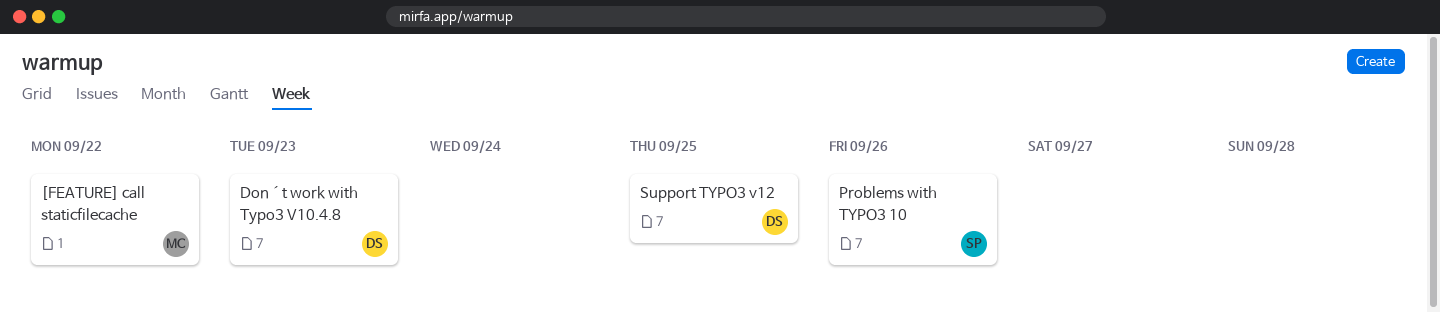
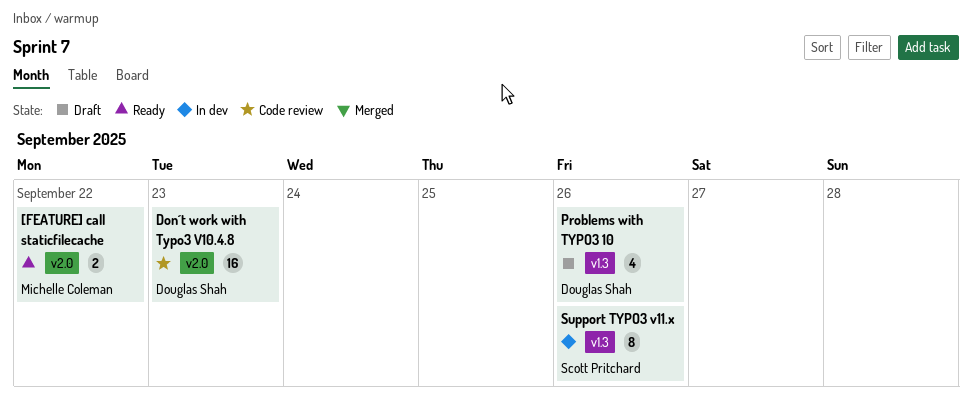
Problems with TYPO3 10, owner: Scott Pritchard -> Douglas Shah
Support TYPO3 v11.x: none -> present
Support TYPO3 v12: present -> none

